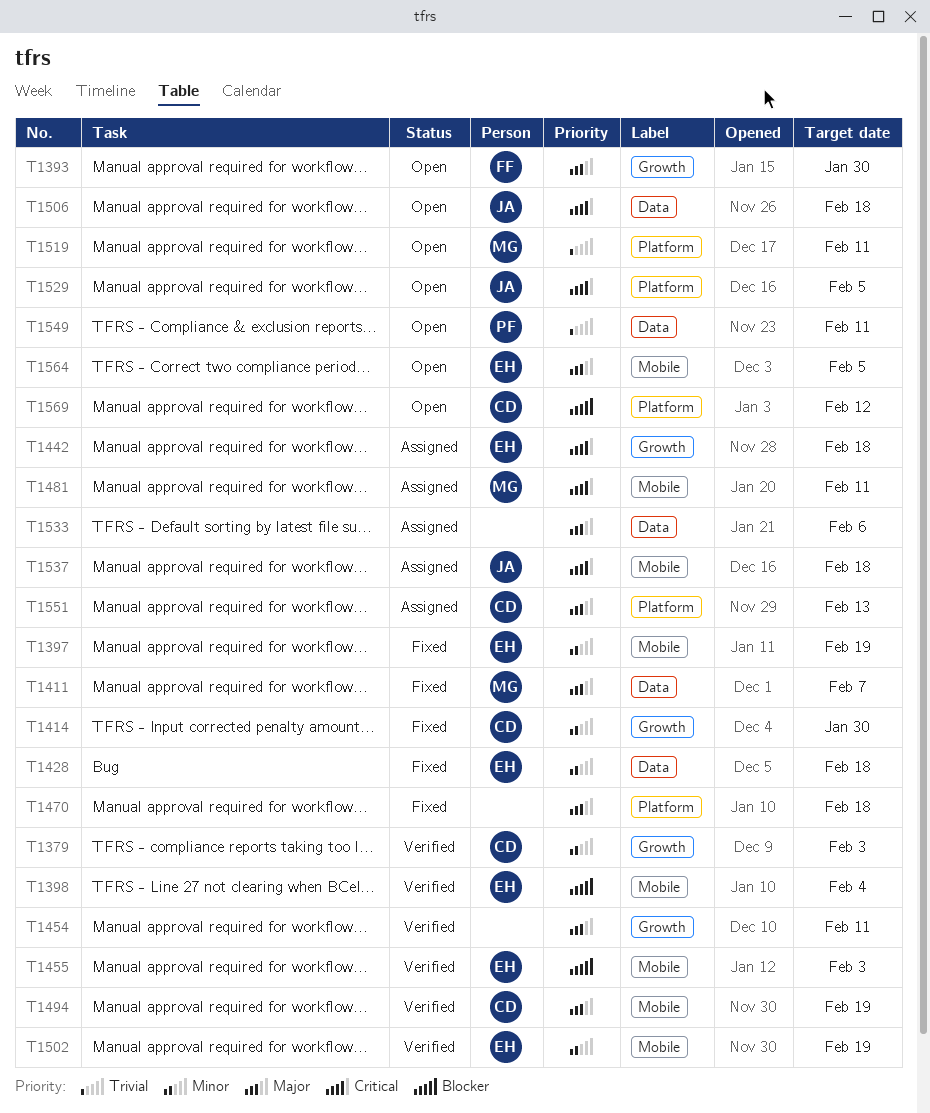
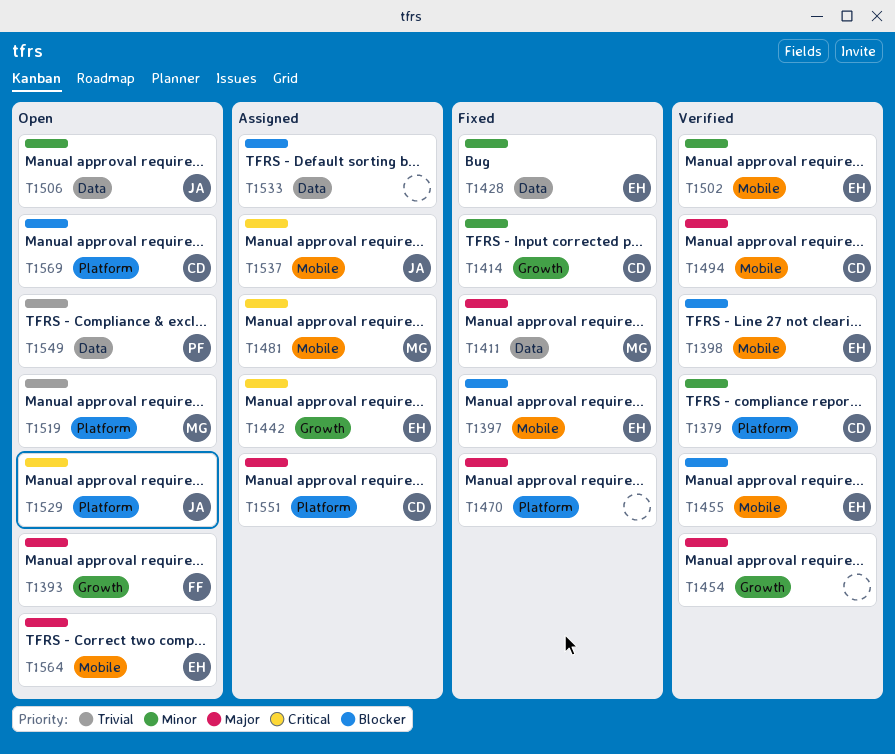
T1379, label: Growth -> Platform
T1397, priority: Minor -> Blocker
T1506, priority: Critical -> Minor
T1533, priority: Major -> Blocker

